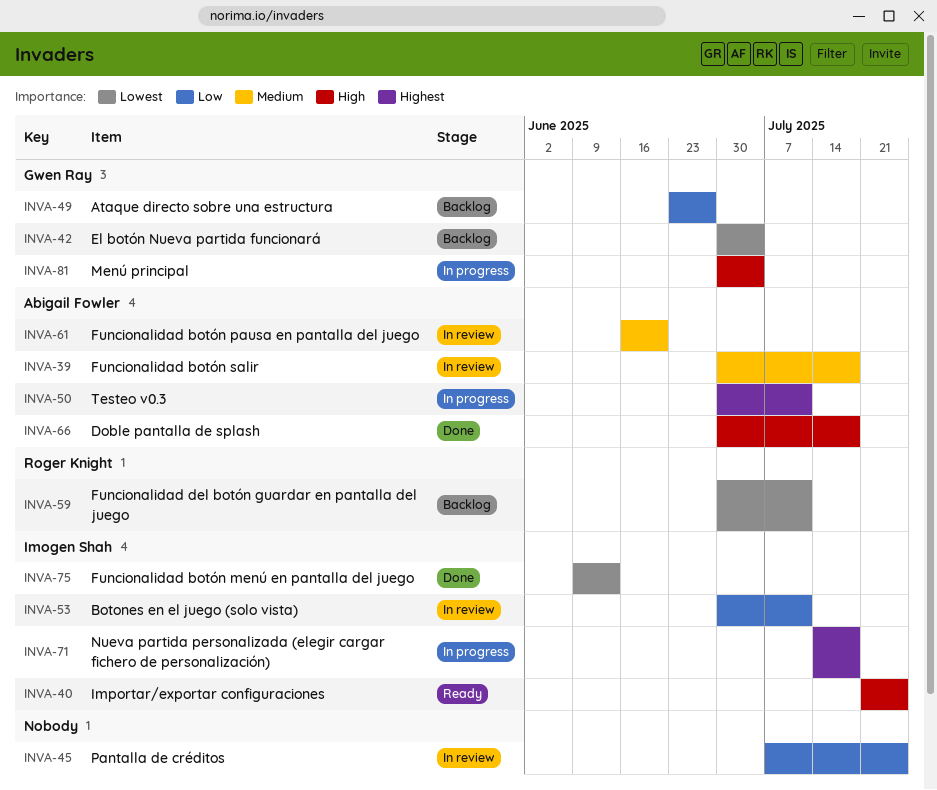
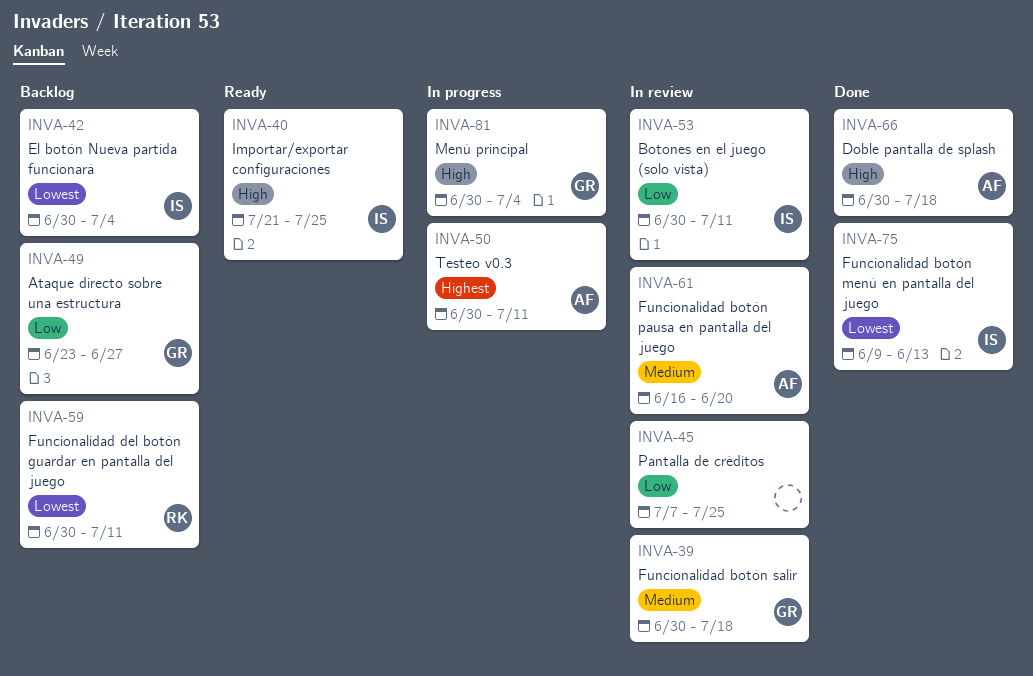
INVA-39, owner: Abigail Fowler -> Gwen Ray
INVA-42, owner: Gwen Ray -> Imogen Shah
INVA-71: present -> none

